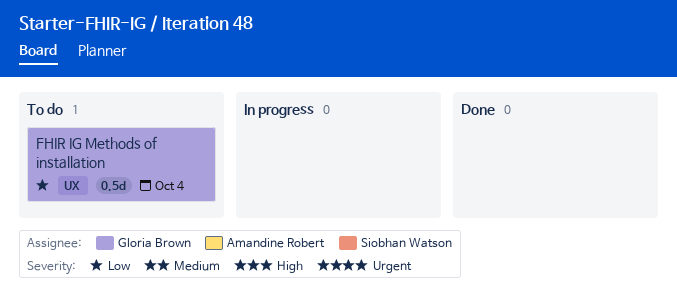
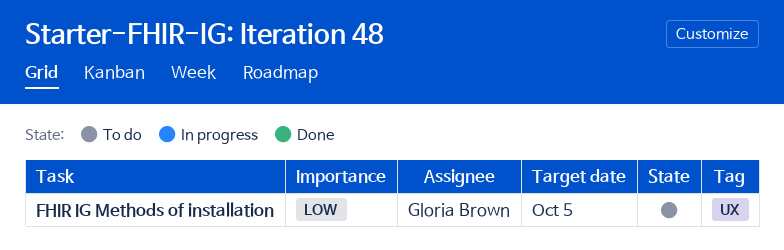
FHIR IG Methods of installation, due: Oct 4 -> Oct 5

